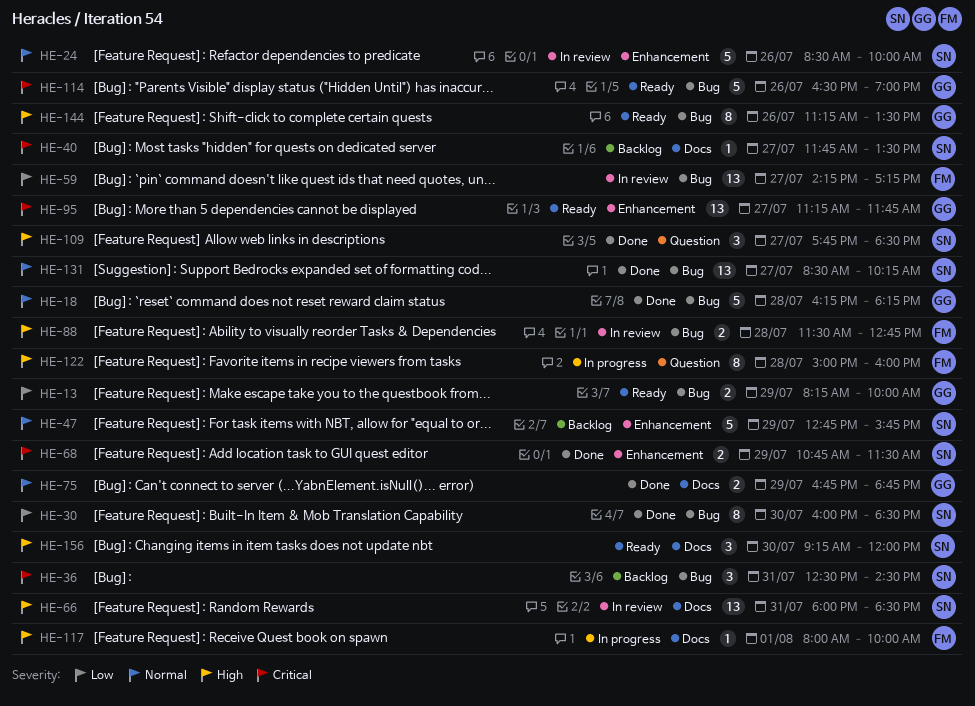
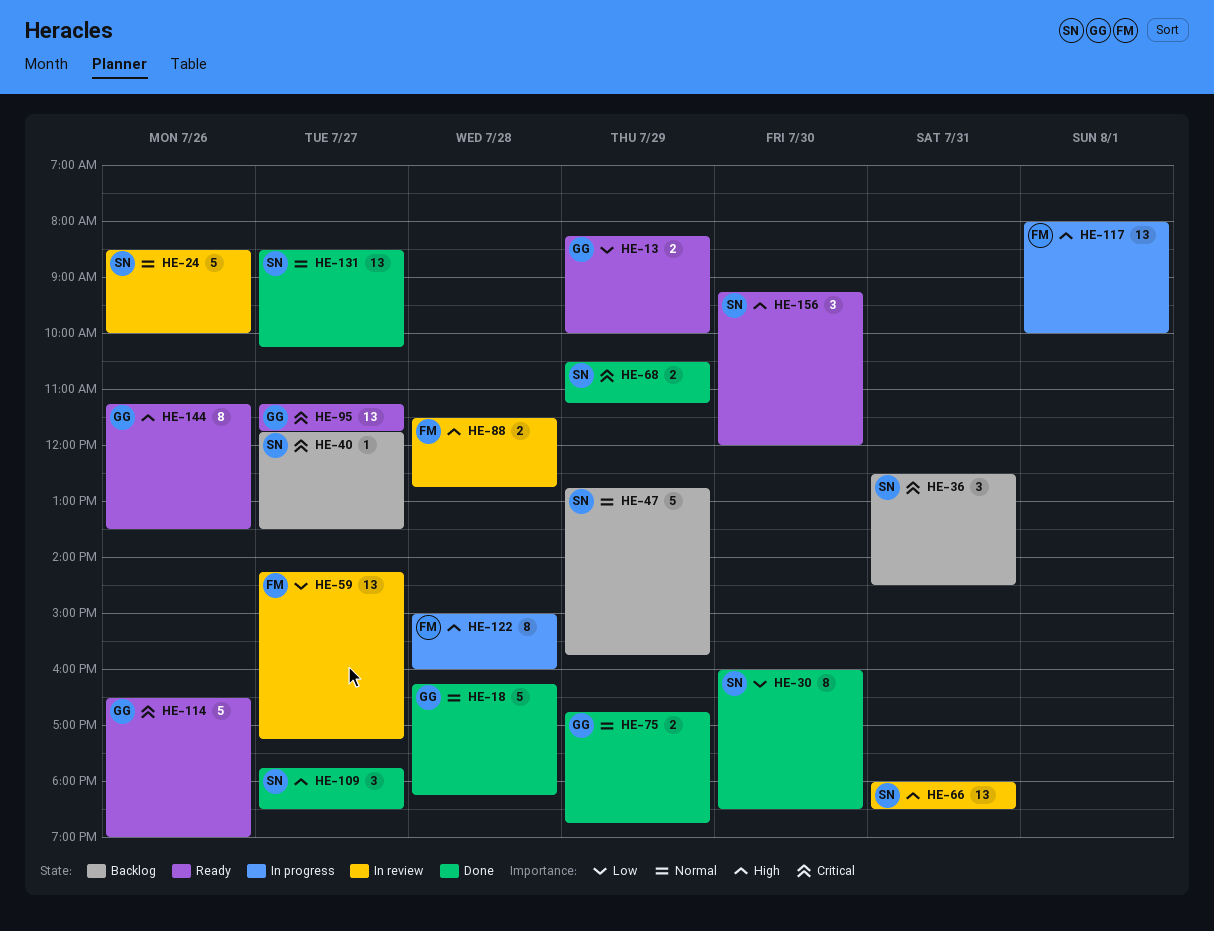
HE-68, begins: 10:45 -> 10:30
HE-68, ends: 11:30 -> 11:15
HE-117, estimate: 1 -> 13

